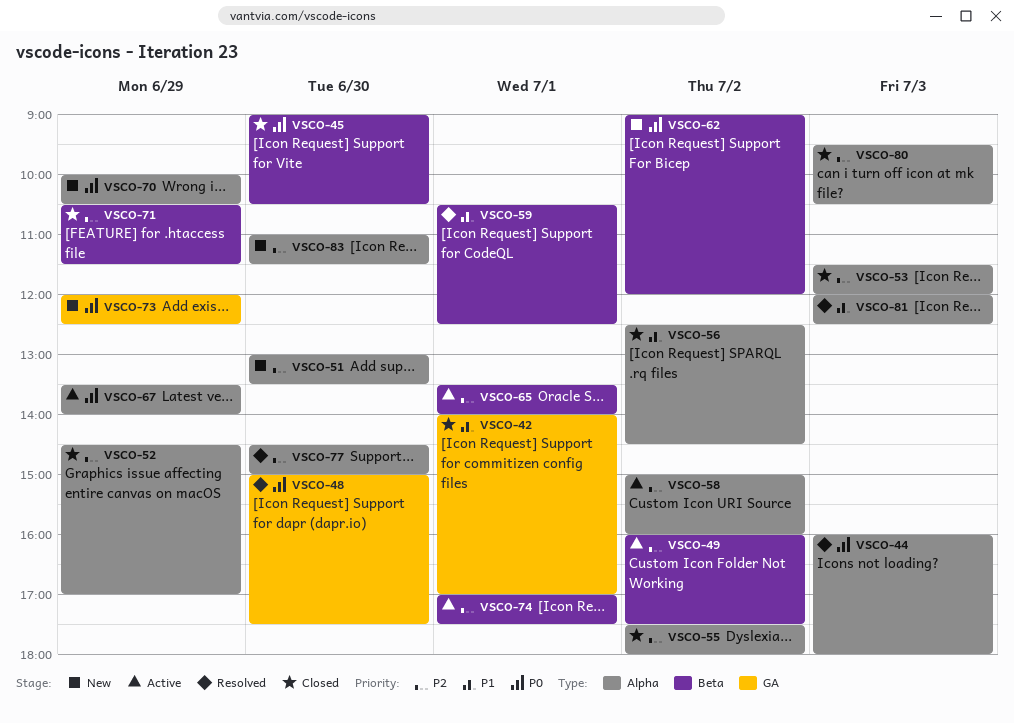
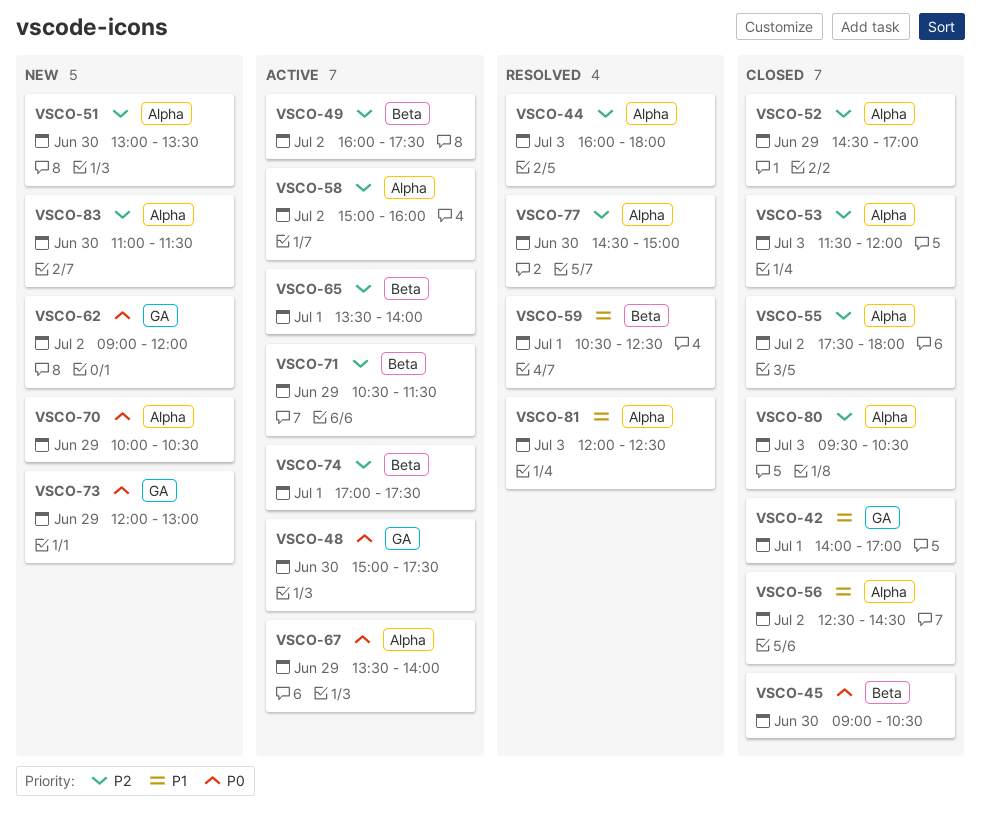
VSCO-44, priority: P0 -> P2
VSCO-48, status: Resolved -> Active
VSCO-62, label: Beta -> GA
VSCO-71, status: Closed -> Active
VSCO-73, ends: 12:30 -> 13:00

